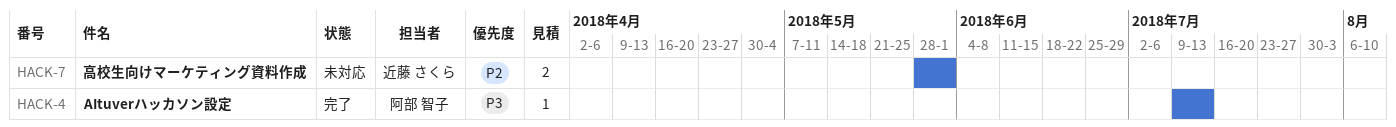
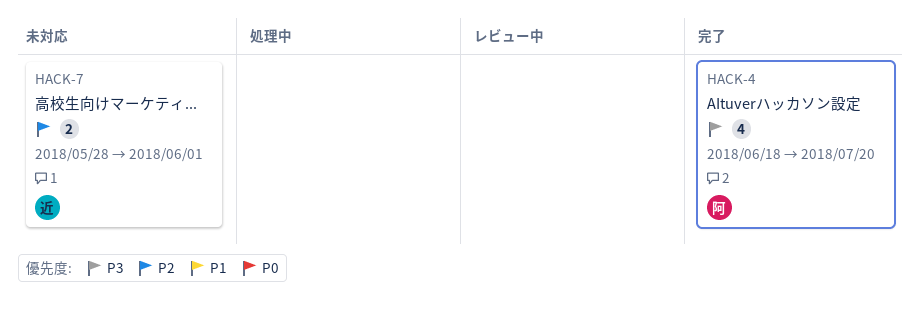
HACK-4, estimate: 1 -> 4
HACK-4, start: Jul 9 -> Jun 18
HACK-4, due: Jul 13 -> Jul 20

